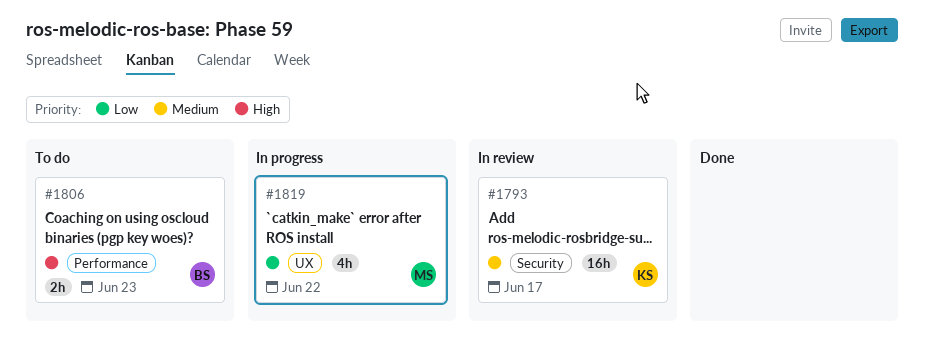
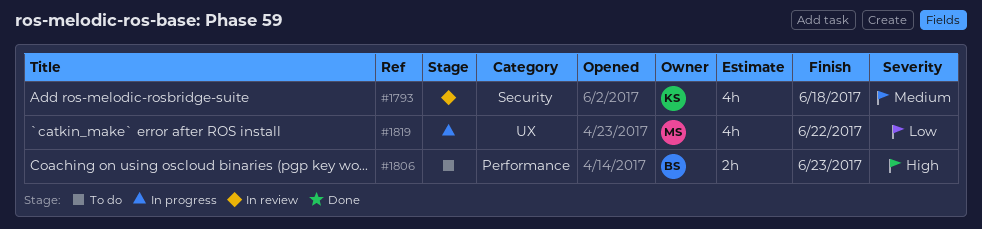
#1793, estimate: 16h -> 4h
#1793, due: Jun 17 -> Jun 18

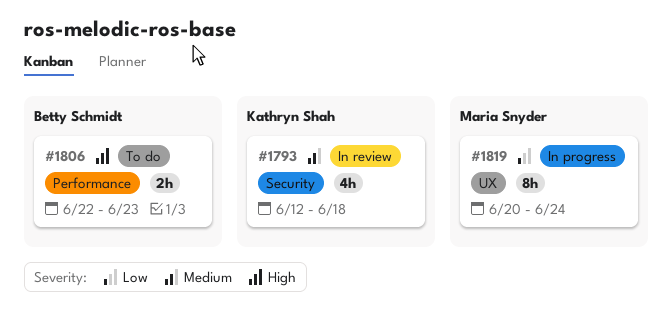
#1819, estimate: 4h -> 8h
#1819, due: Jun 22 -> Jun 24

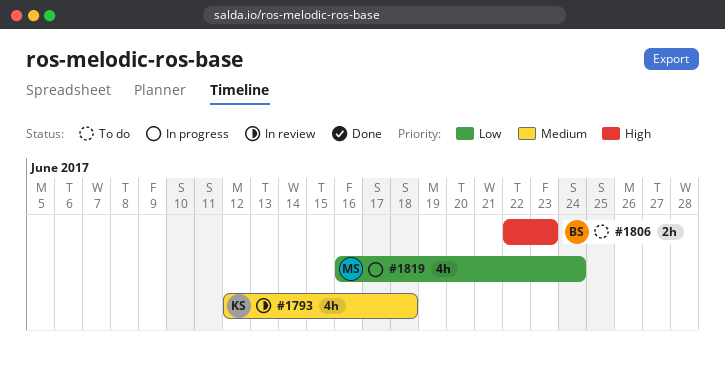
#1819, estimate: 8h -> 4h
#1819, start: Jun 20 -> Jun 16

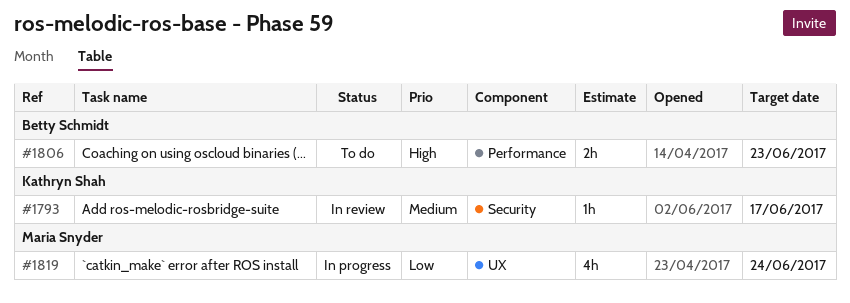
#1793, estimate: 4h -> 1h
#1793, due: Jun 18 -> Jun 17

